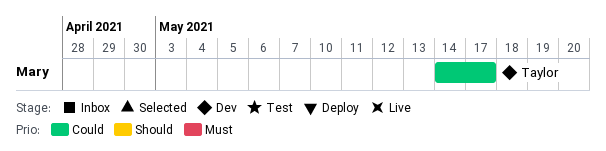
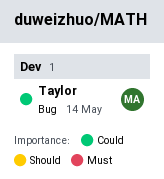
Taylor, due: May 17 -> May 14

